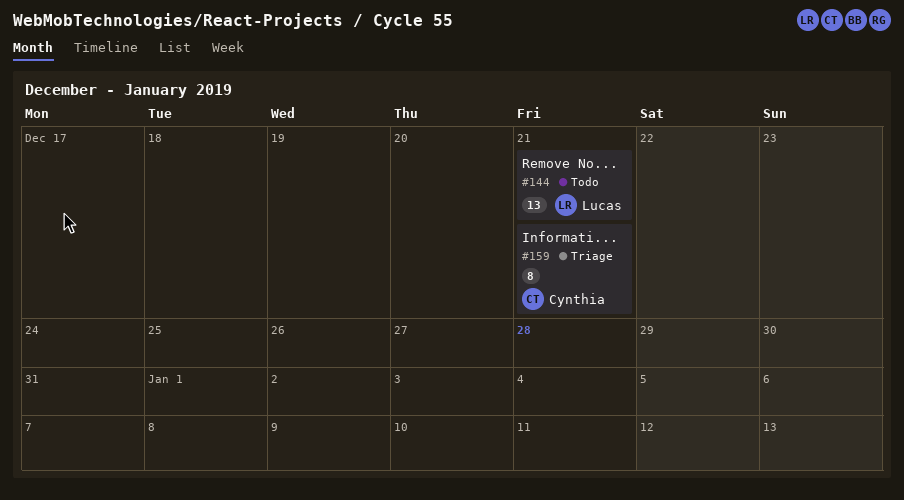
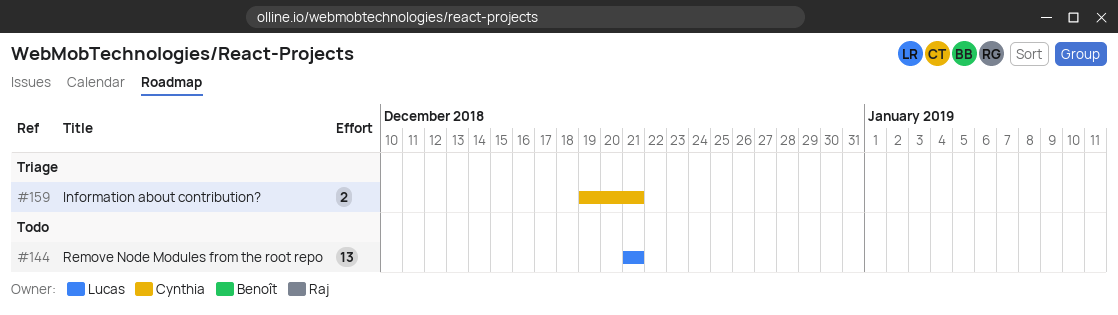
#159, estimate: 8 -> 2

